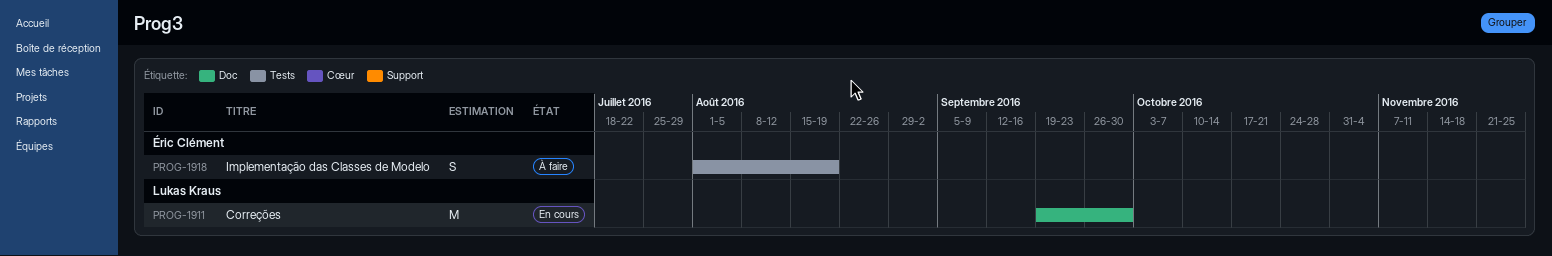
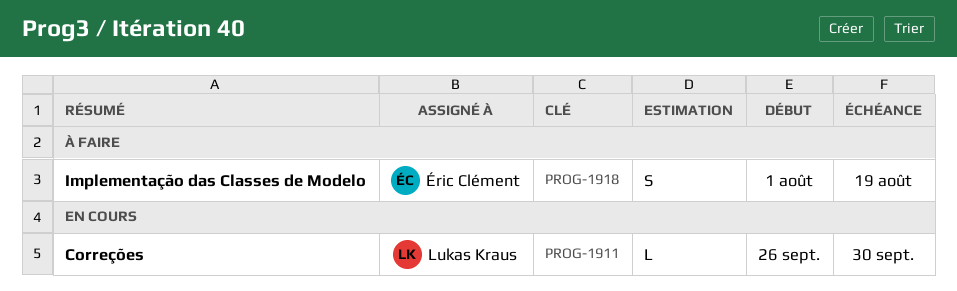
PROG-1911, estimate: M -> L
PROG-1911, start: Sep 19 -> Sep 26

